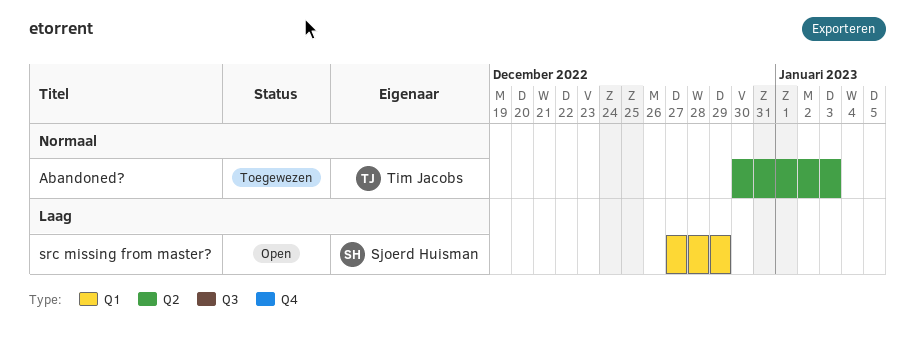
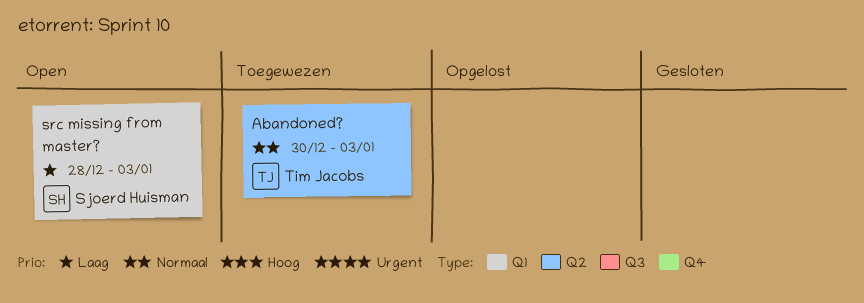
src missing from master?, start: Dec 27 -> Dec 28
src missing from master?, due: Dec 29 -> Jan 3

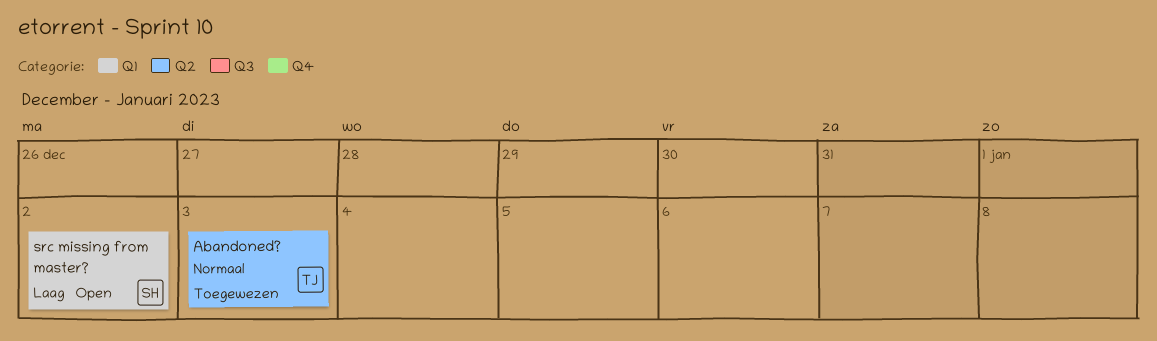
src missing from master?, due: Jan 3 -> Jan 2

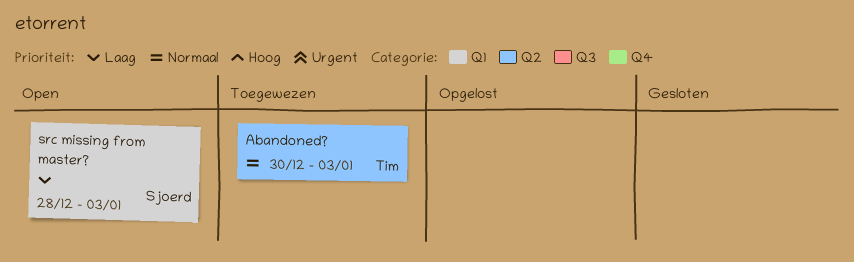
src missing from master?, due: Jan 2 -> Jan 3

